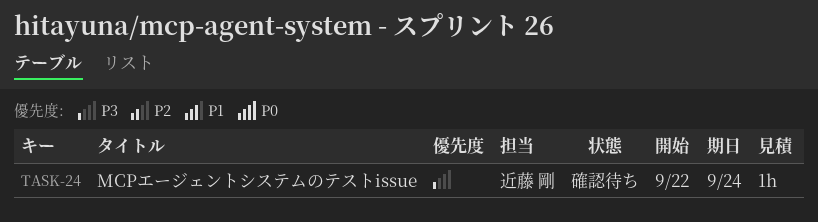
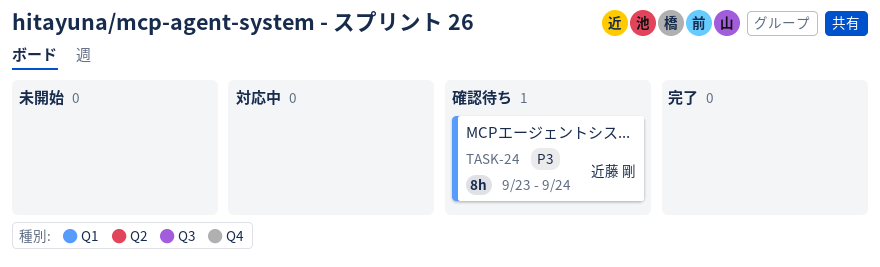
TASK-24, estimate: 1h -> 8h
TASK-24, start: Sep 22 -> Sep 23

